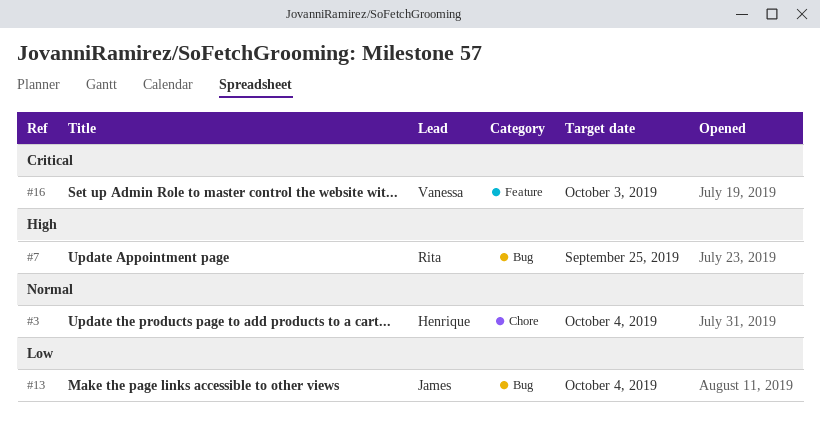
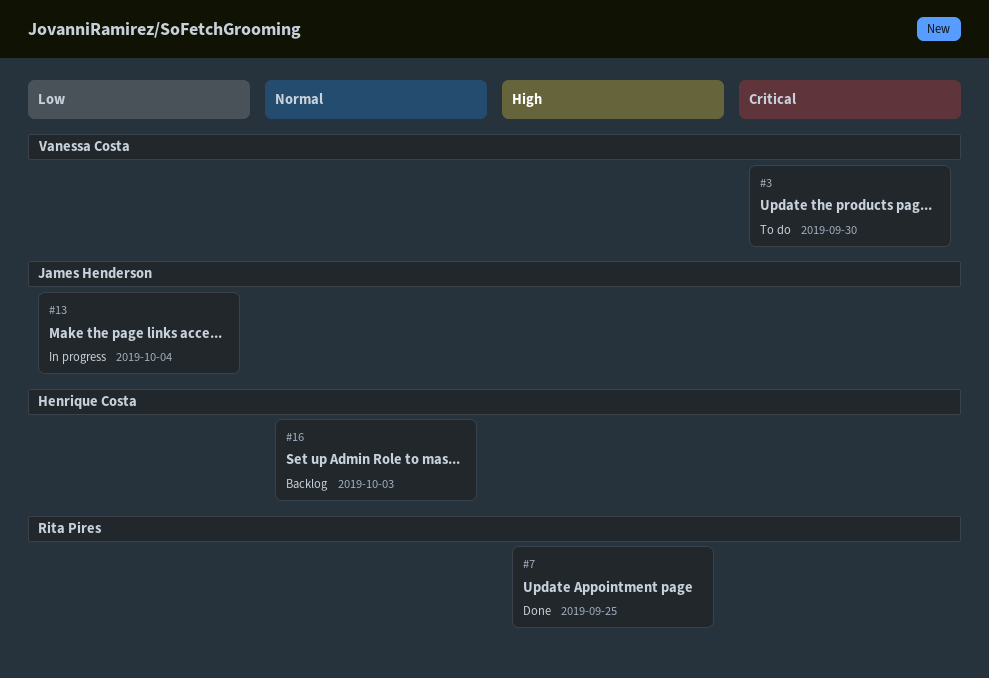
#3, owner: Henrique Costa -> Vanessa Costa
#3, priority: Normal -> Critical
#3, due: Oct 4 -> Sep 30
#16, owner: Vanessa Costa -> Henrique Costa
#16, priority: Critical -> Normal

